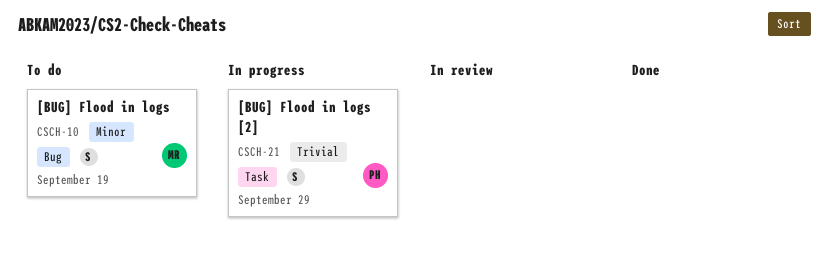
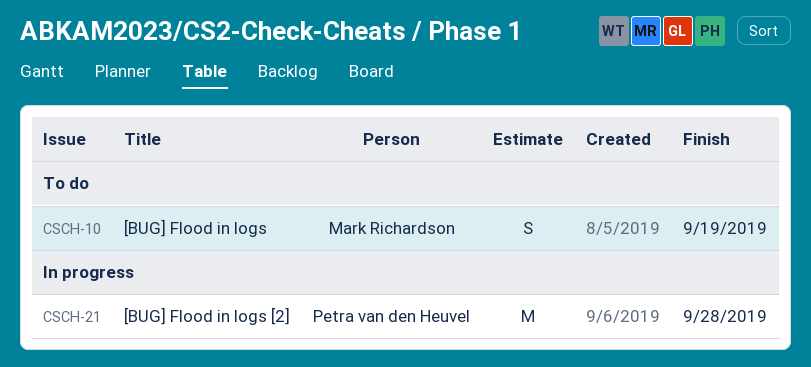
CSCH-21, estimate: S -> M
CSCH-21, due: Sep 29 -> Sep 28

